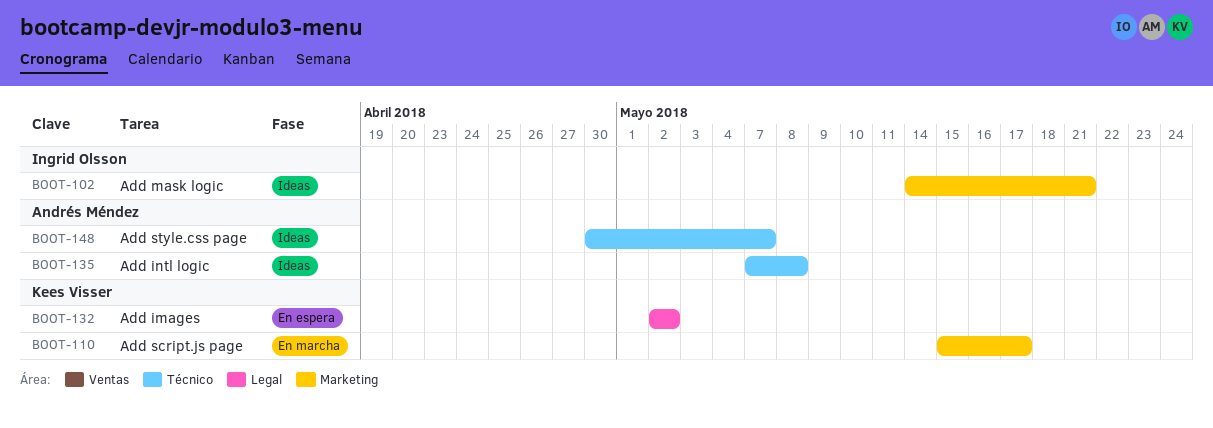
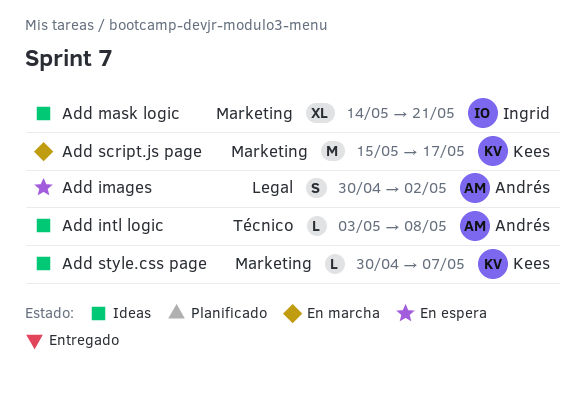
Add images, owner: Kees Visser -> Andrés Méndez
Add images, start: May 2 -> Apr 30
Add intl logic, start: May 7 -> May 3
Add style.css page, owner: Andrés Méndez -> Kees Visser
Add style.css page, label: Técnico -> Marketing

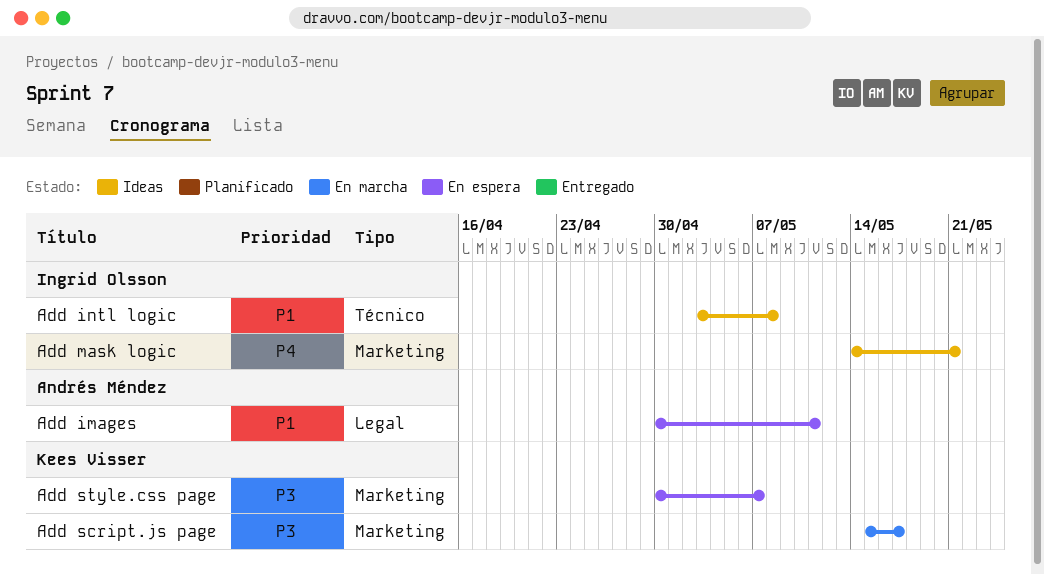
Add images, due: May 2 -> May 11
Add intl logic, owner: Andrés Méndez -> Ingrid Olsson
Add style.css page, status: Ideas -> En espera

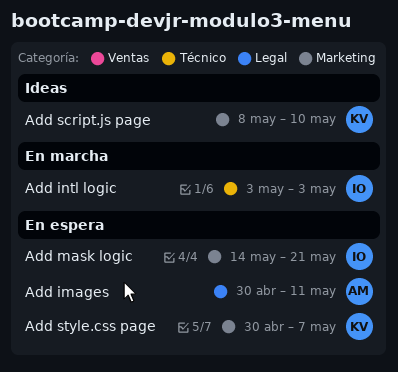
Add intl logic, status: Ideas -> En marcha
Add intl logic, due: May 8 -> May 3
Add mask logic, status: Ideas -> En espera
Add script.js page, status: En marcha -> Ideas
Add script.js page, start: May 15 -> May 8
Add script.js page, due: May 17 -> May 10

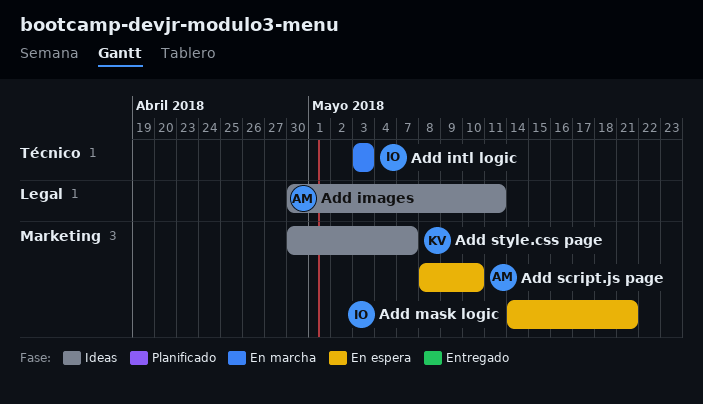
Add images, status: En espera -> Ideas
Add script.js page, status: Ideas -> En espera
Add script.js page, owner: KV -> AM
Add style.css page, status: En espera -> Ideas

